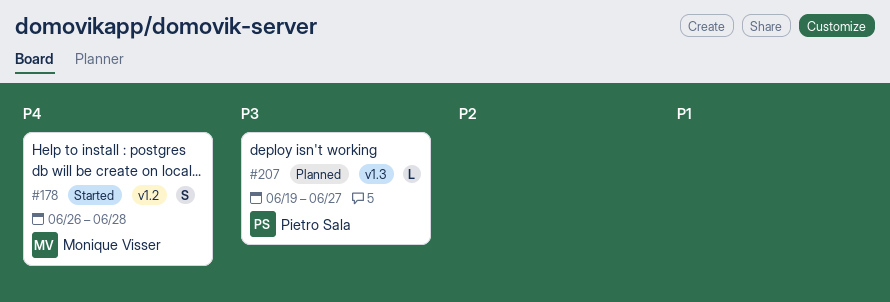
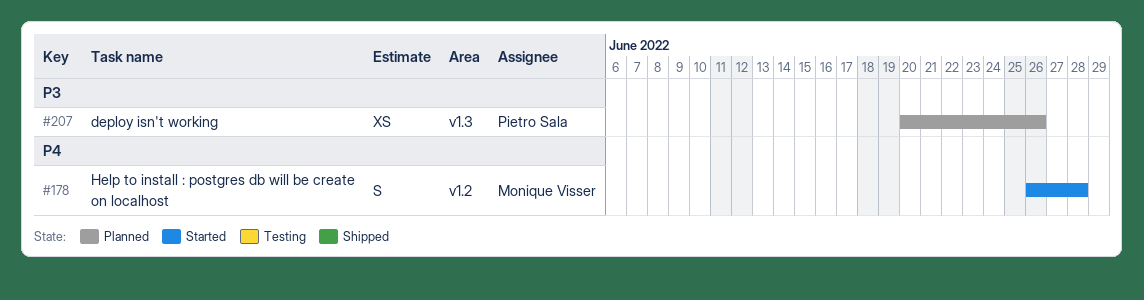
#207, estimate: L -> XS
#207, start: Jun 19 -> Jun 20
#207, due: Jun 27 -> Jun 26

